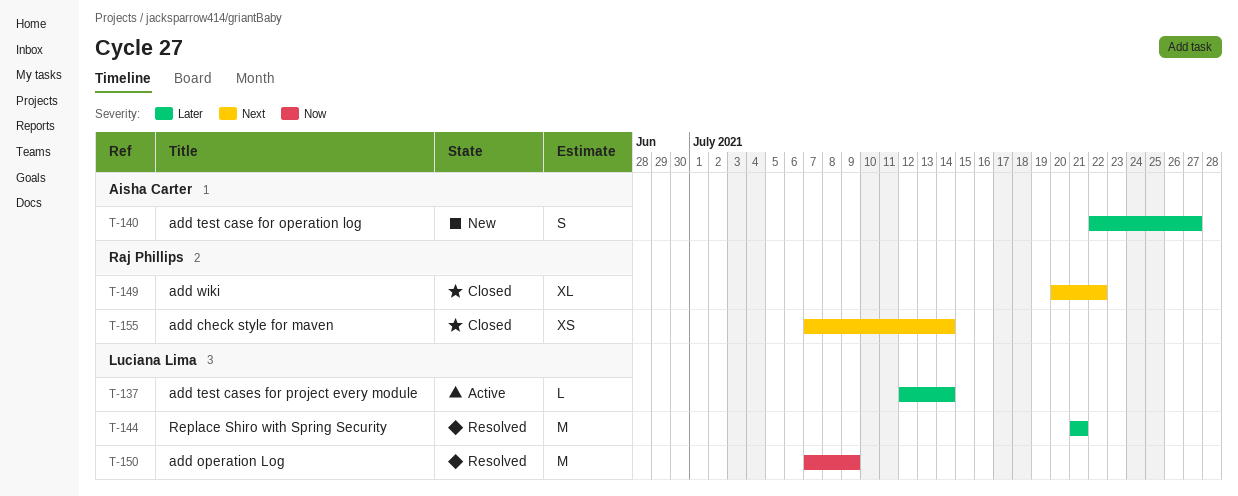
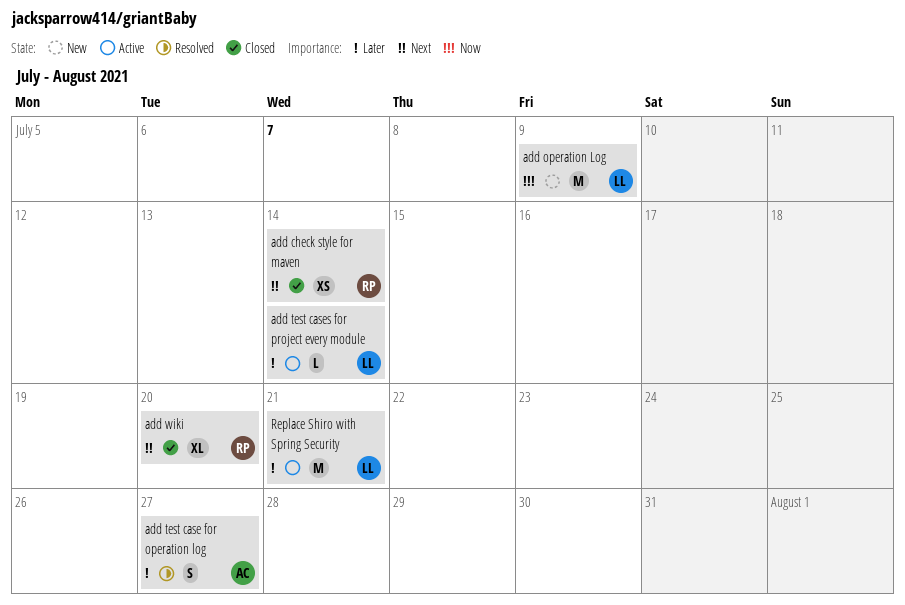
add operation Log, status: Resolved -> New
add test case for operation log, status: New -> Resolved
add wiki, due: Jul 22 -> Jul 20
Replace Shiro with Spring Security, status: Resolved -> Active

